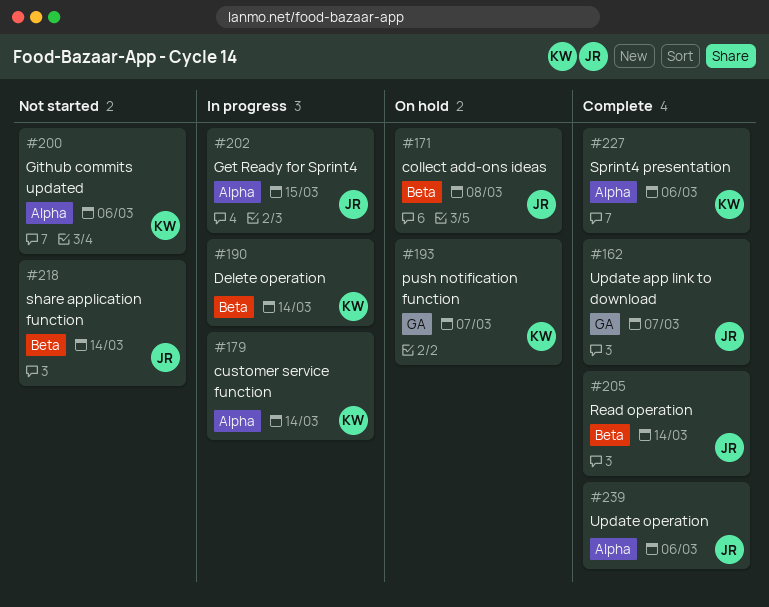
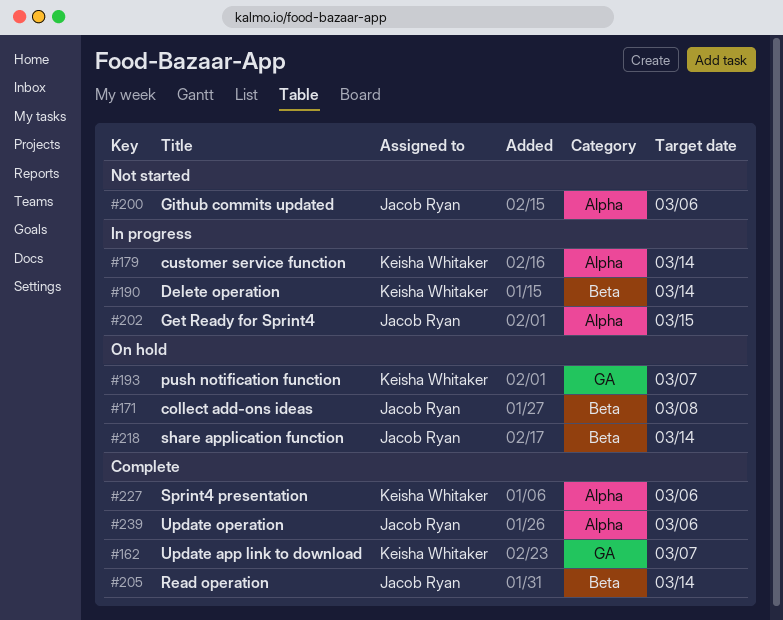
#162, owner: Jacob Ryan -> Keisha Whitaker
#200, owner: Keisha Whitaker -> Jacob Ryan
#218, status: Not started -> On hold

